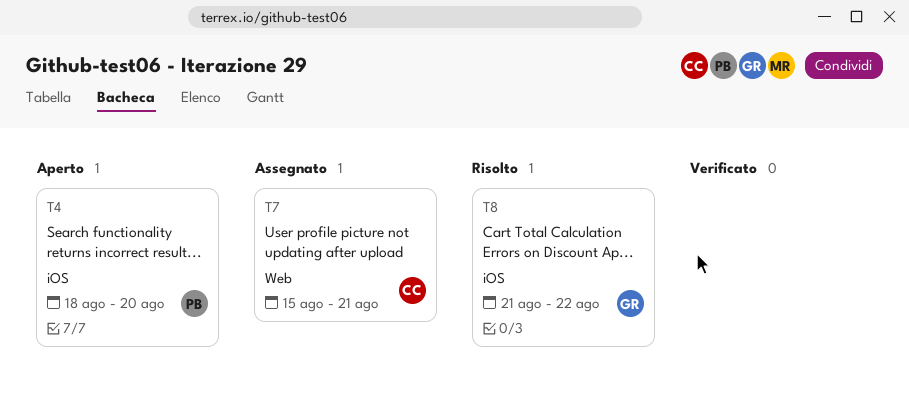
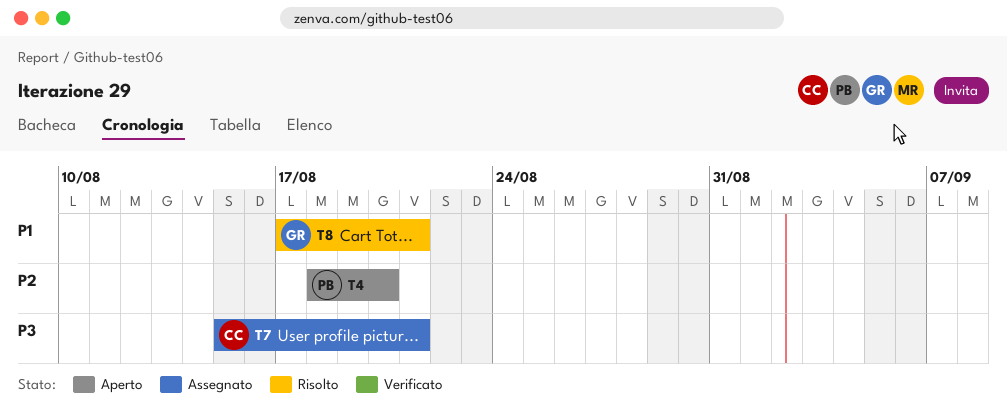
T8, start: Aug 21 -> Aug 17
T8, due: Aug 22 -> Aug 21

